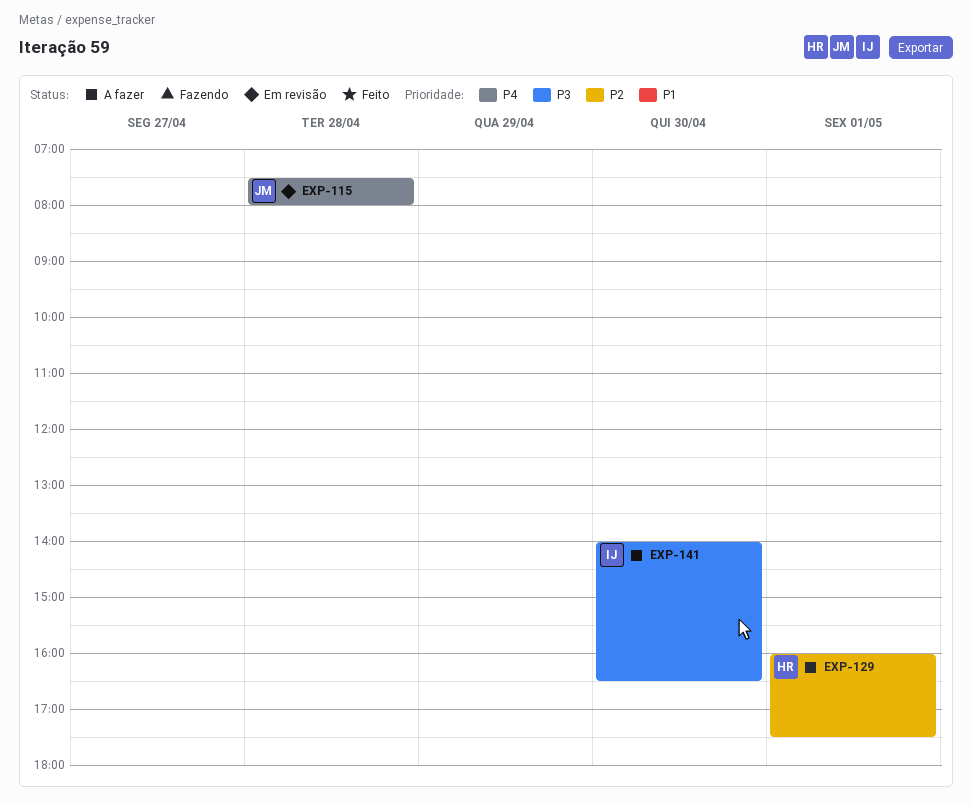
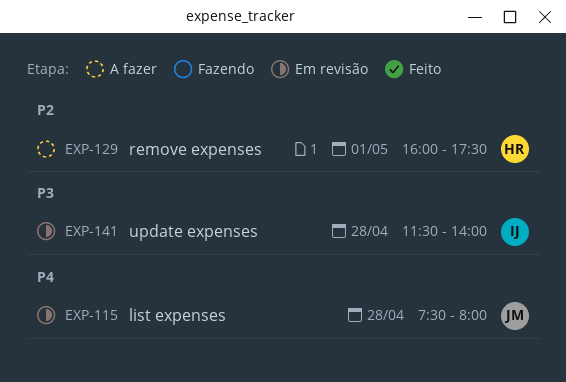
EXP-141, status: A fazer -> Em revisão
EXP-141, day: Apr 30 -> Apr 28
EXP-141, begins: 14:00 -> 11:30
EXP-141, ends: 16:30 -> 14:00

